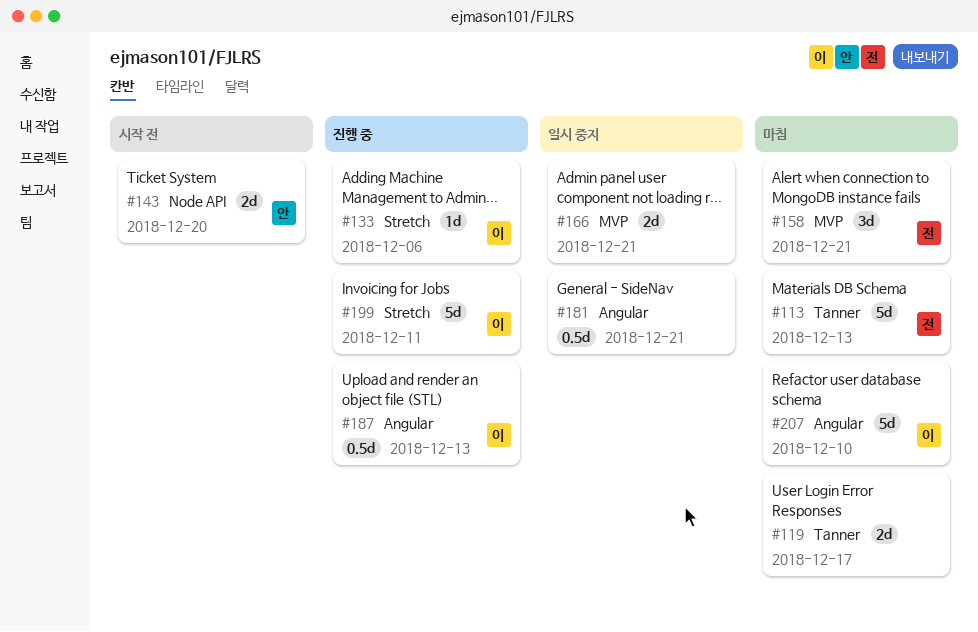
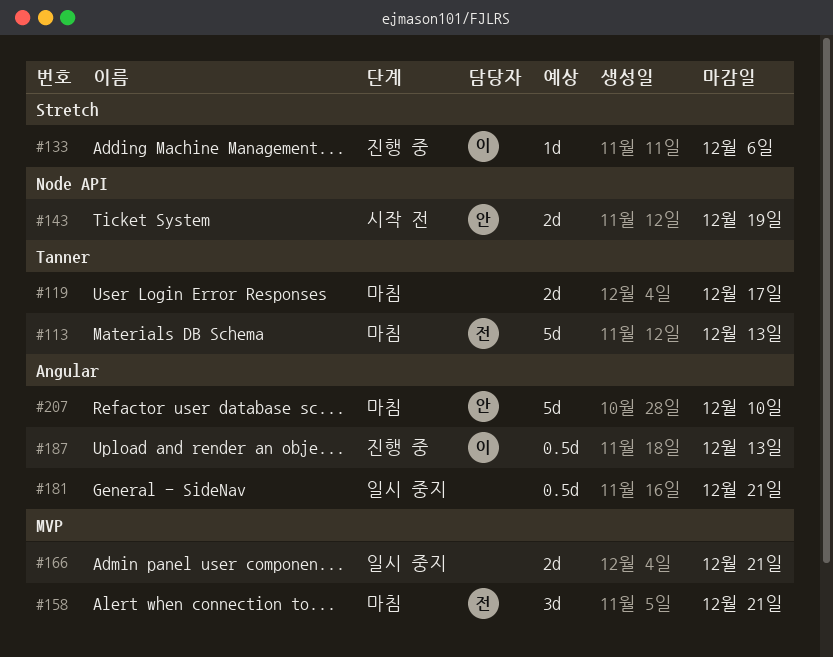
#143, due: Dec 20 -> Dec 19
#199: present -> none
#207, owner: 이 -> 안

